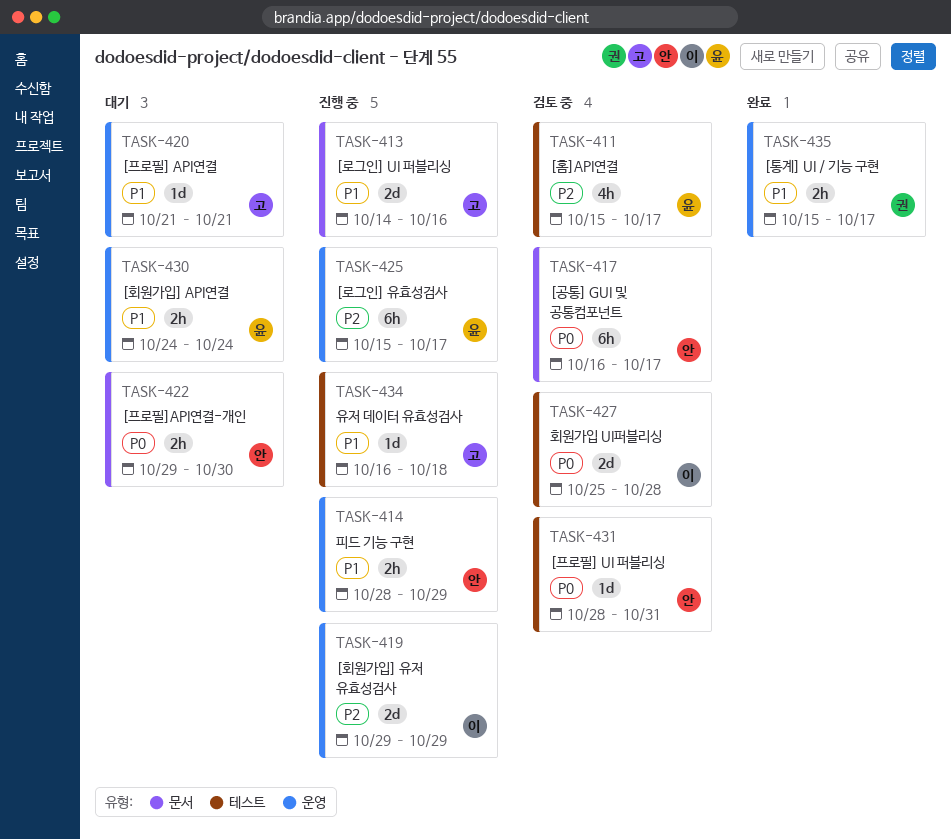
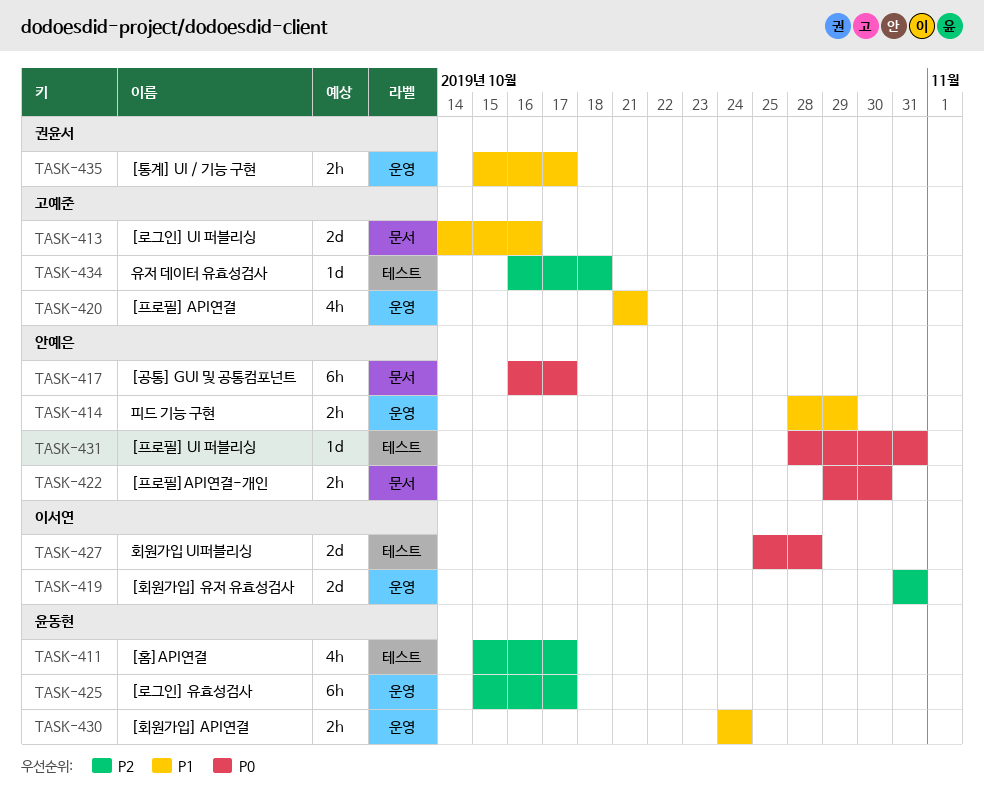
TASK-419, start: Oct 29 -> Oct 31
TASK-419, due: Oct 29 -> Oct 31
TASK-420, estimate: 1d -> 4h
TASK-434, priority: P1 -> P2

